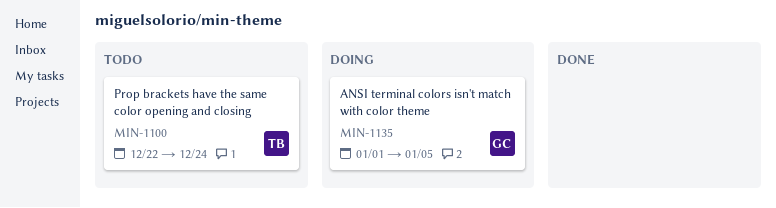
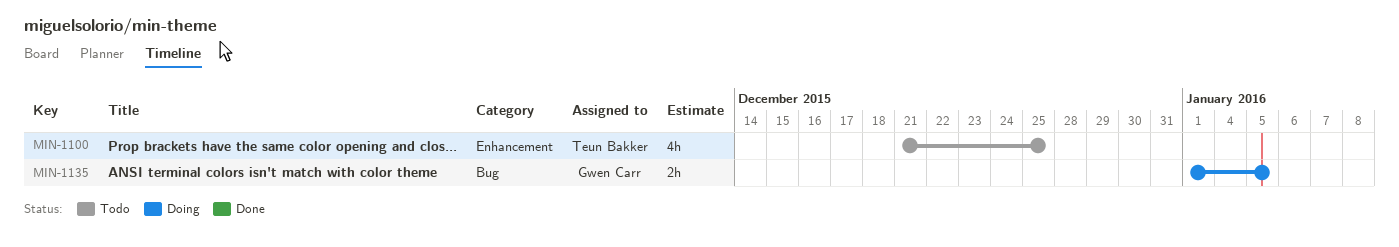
MIN-1100, start: Dec 22 -> Dec 21
MIN-1100, due: Dec 24 -> Dec 25

